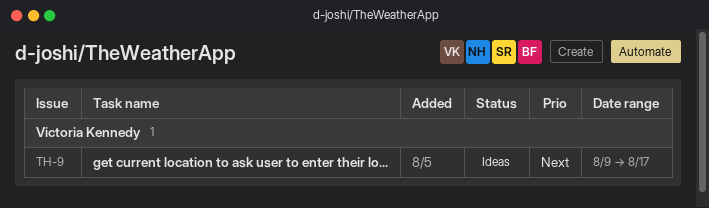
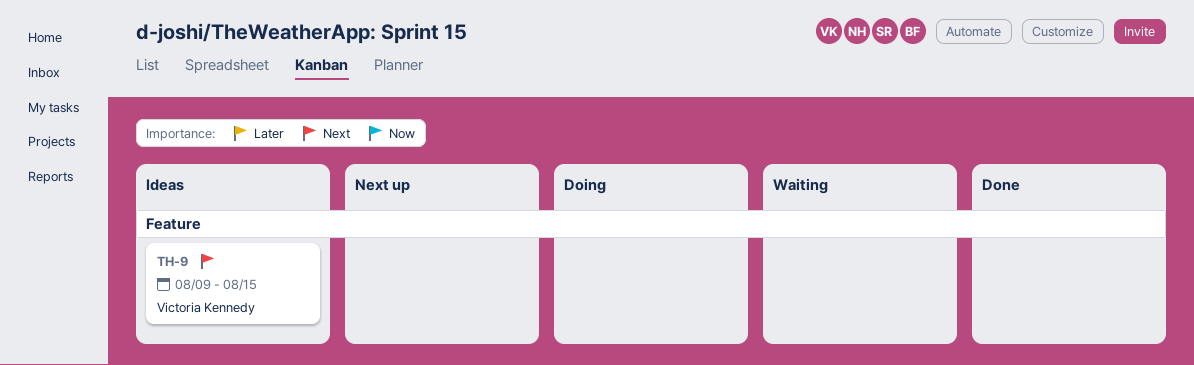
TH-9, due: Aug 17 -> Aug 15

